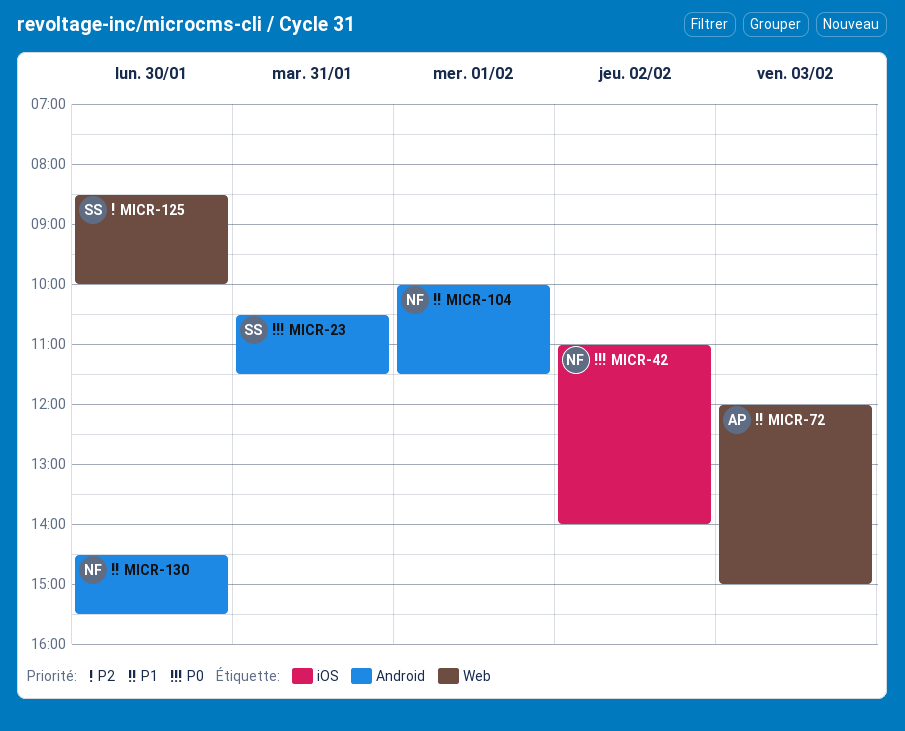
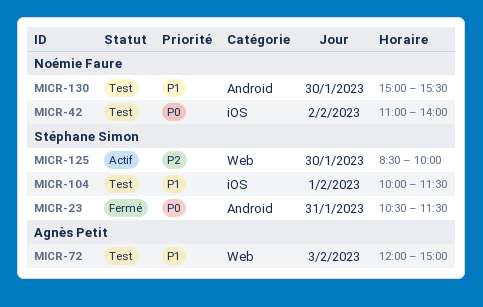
MICR-104, owner: Noémie Faure -> Stéphane Simon
MICR-104, label: Android -> iOS
MICR-130, begins: 14:30 -> 15:00

